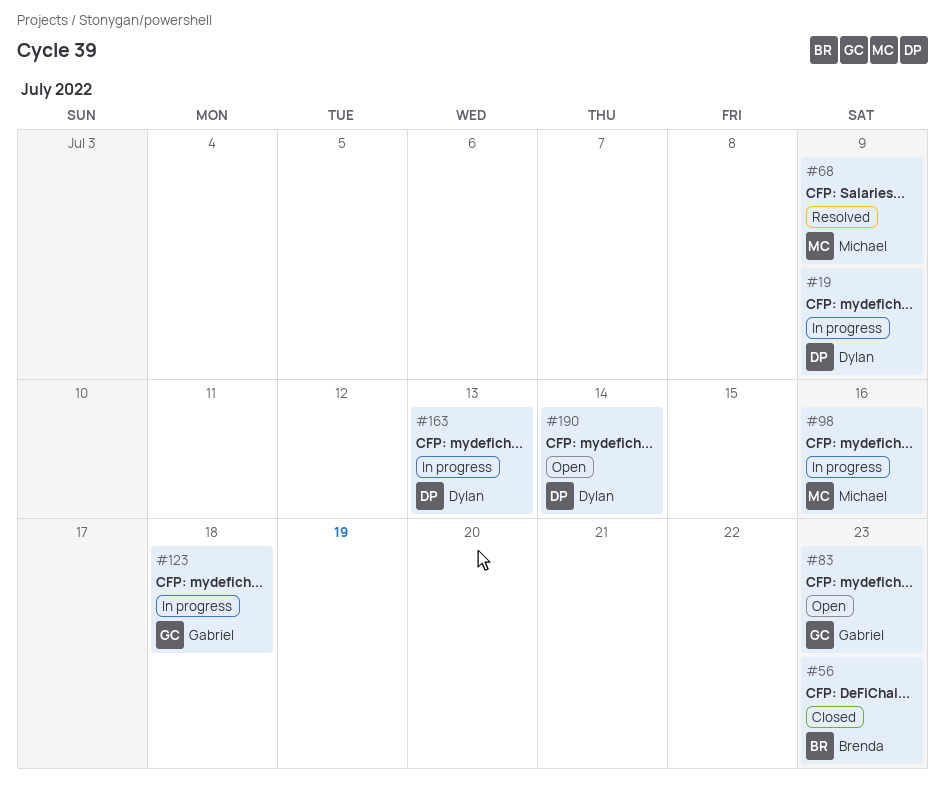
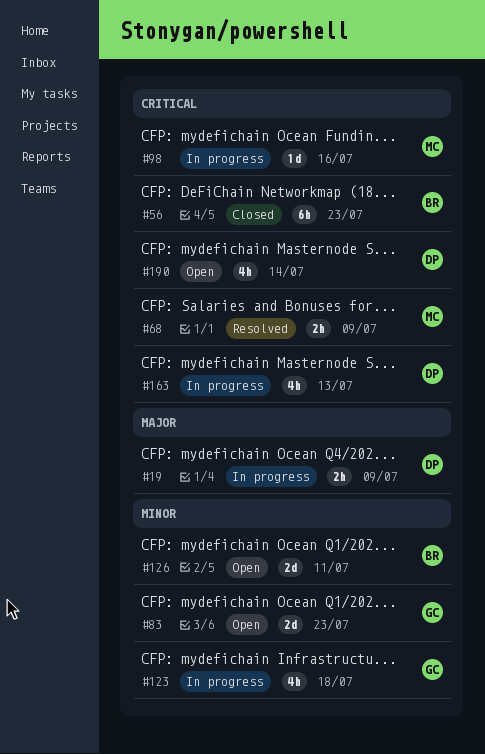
#126: none -> present

